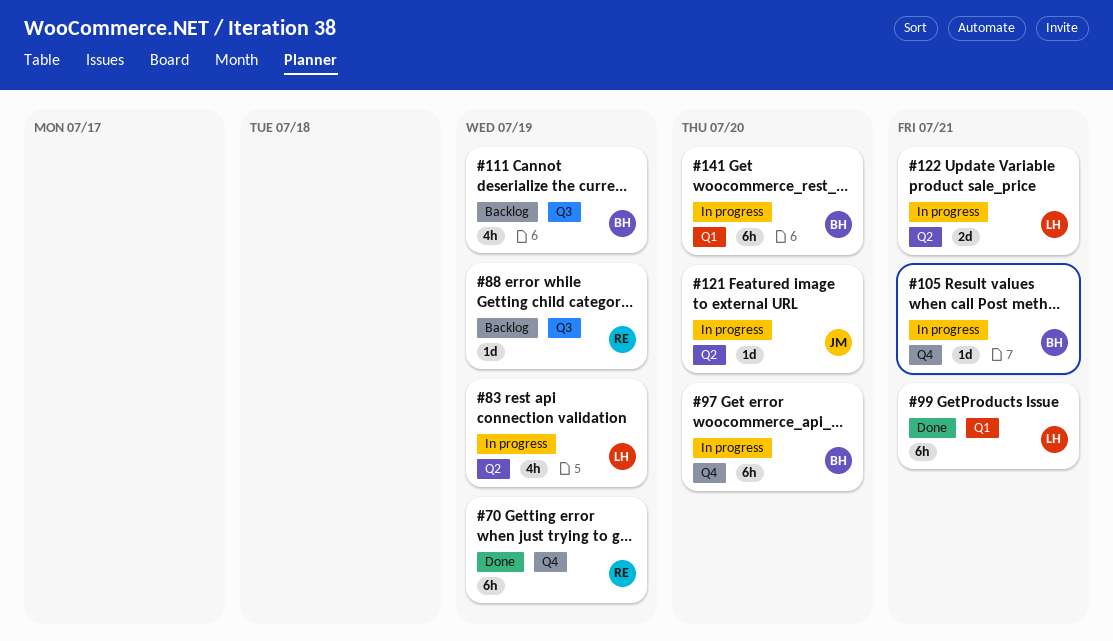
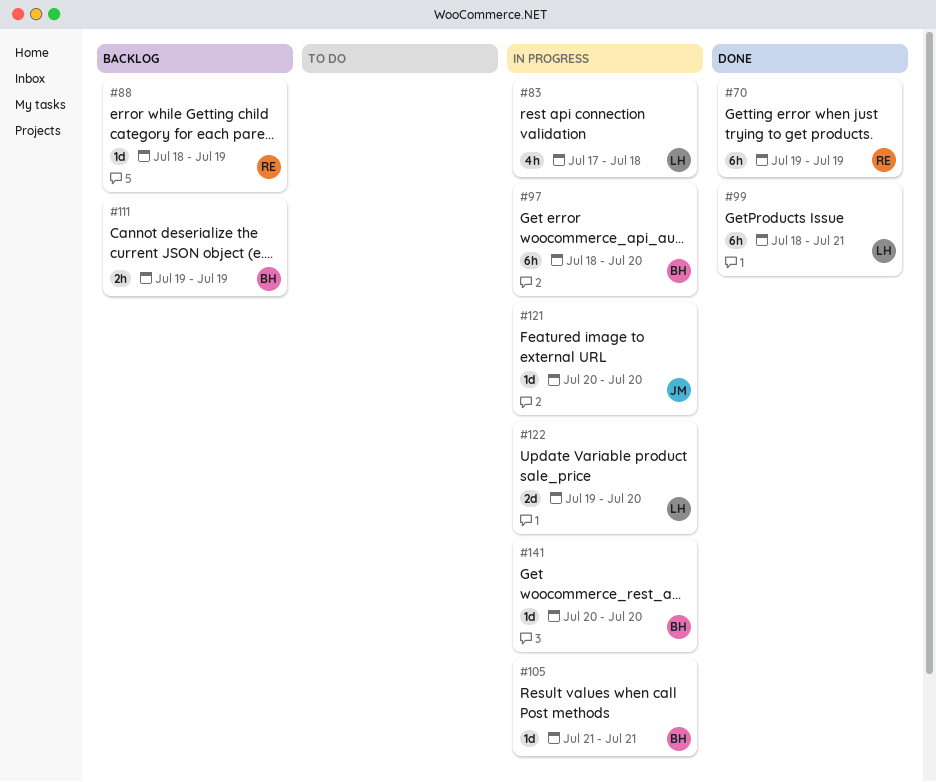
#83, due: Jul 19 -> Jul 18
#111, estimate: 4h -> 2h
#122, due: Jul 21 -> Jul 20
#141, estimate: 6h -> 1d

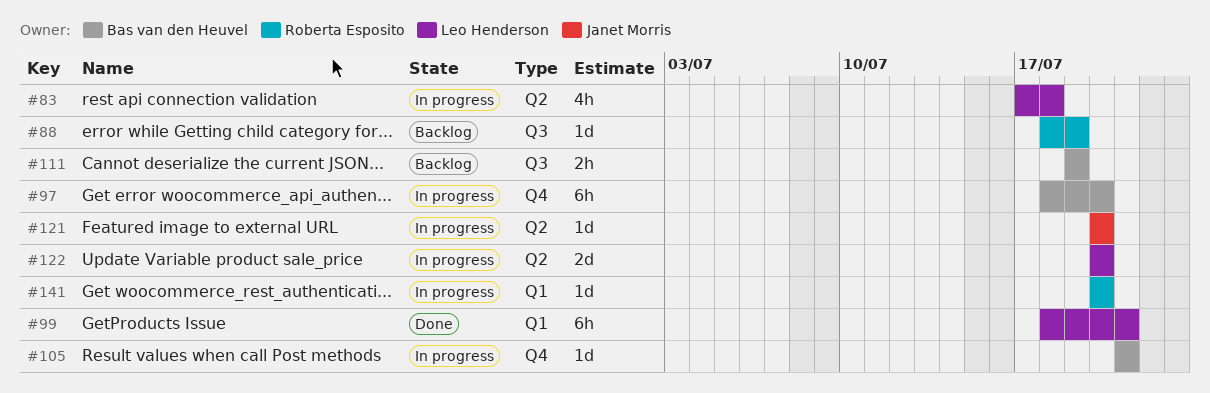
#70: present -> none
#122, start: Jul 19 -> Jul 20
#141, owner: Bas van den Heuvel -> Roberta Esposito

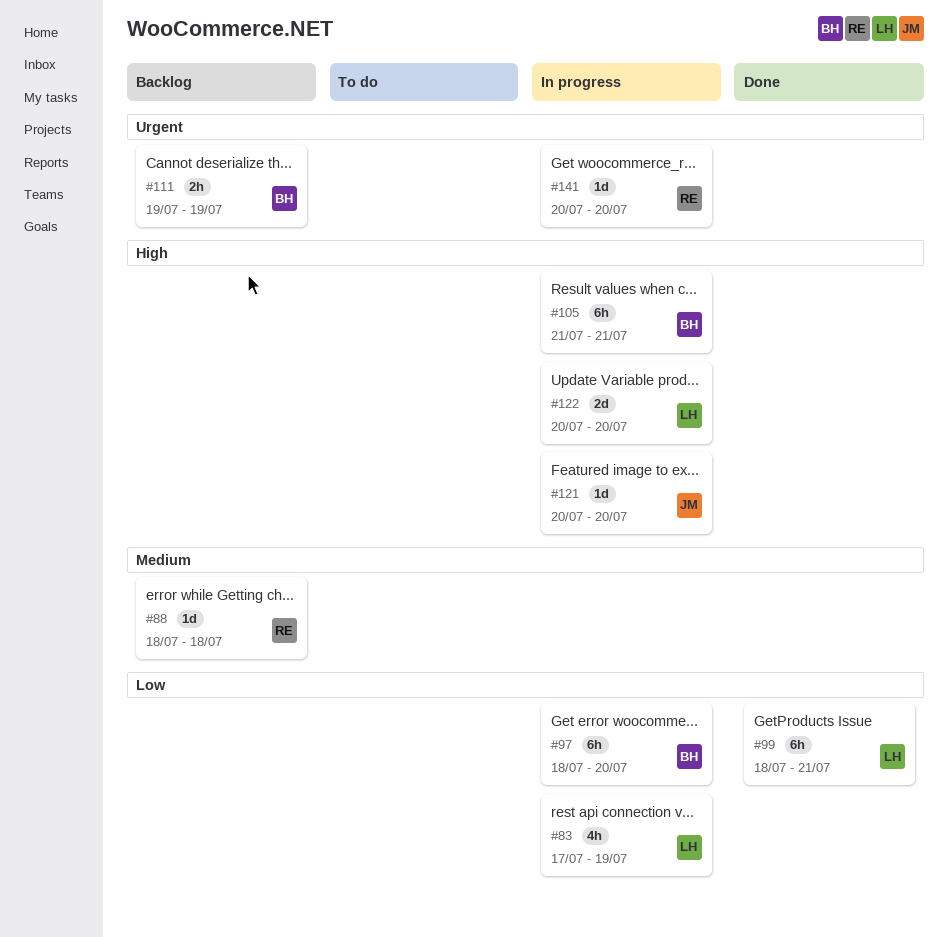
#83, due: Jul 18 -> Jul 19
#88, due: Jul 19 -> Jul 18
#105, estimate: 1d -> 6h

